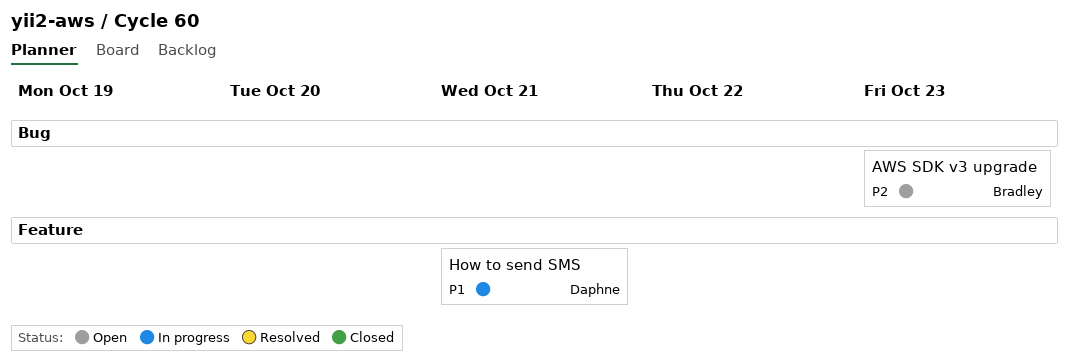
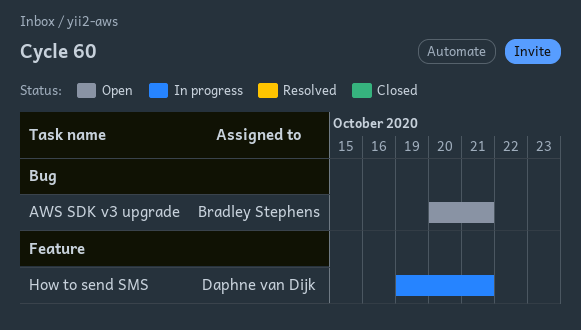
AWS SDK v3 upgrade, due: Oct 23 -> Oct 21

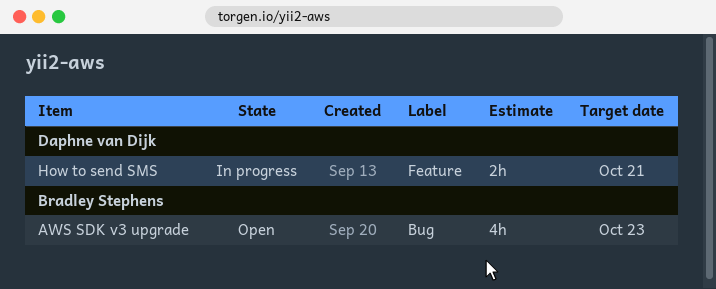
AWS SDK v3 upgrade, due: Oct 21 -> Oct 23

